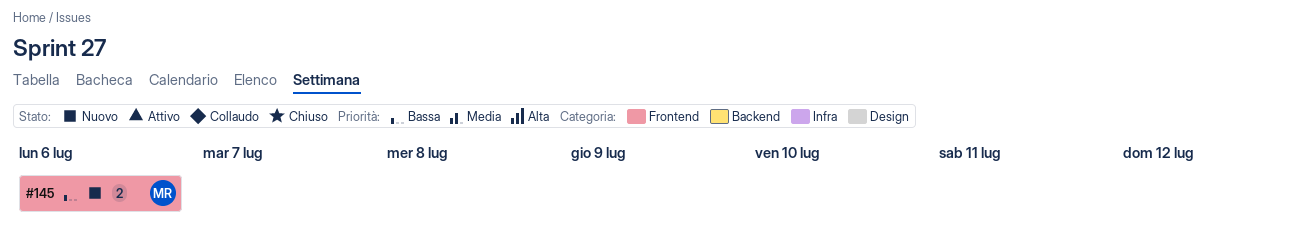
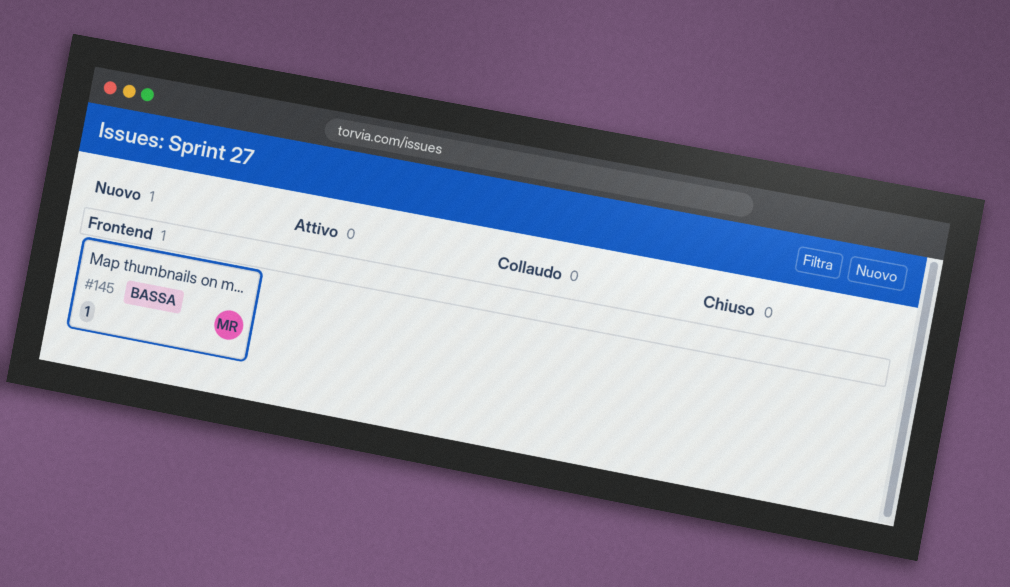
#145, estimate: 2 -> 1

